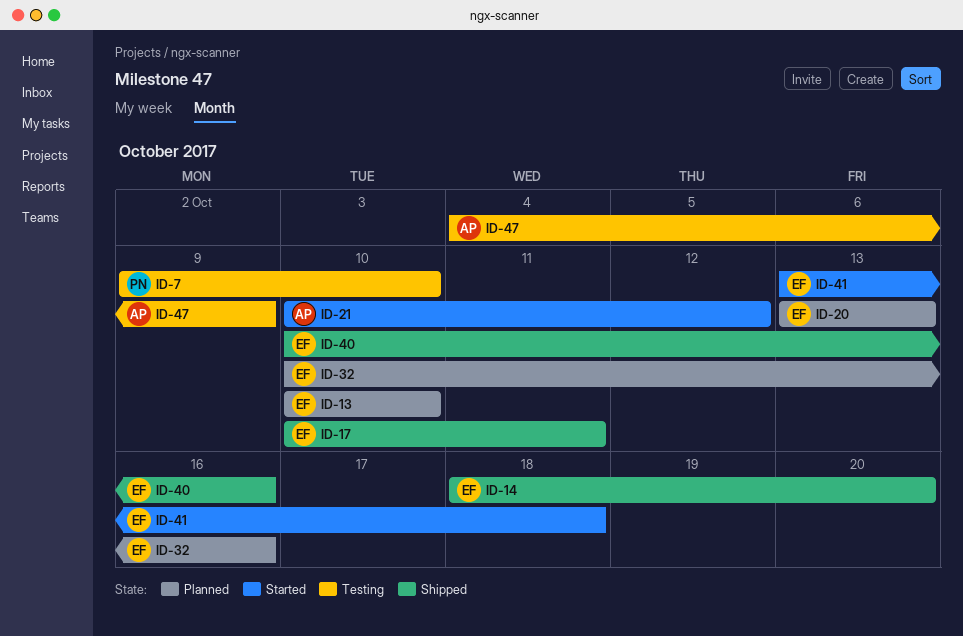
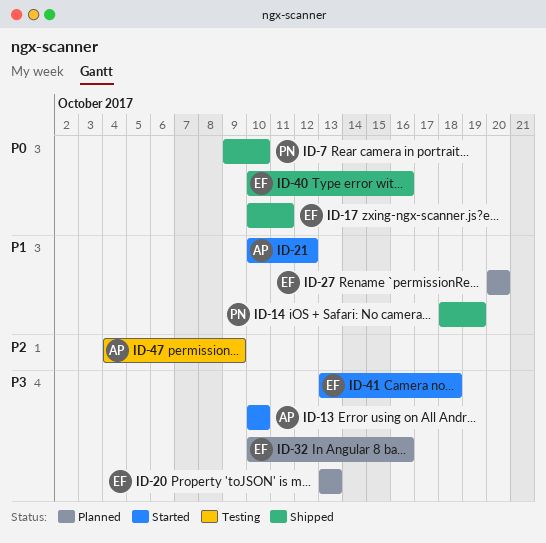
ID-7, status: Testing -> Shipped
ID-13, status: Planned -> Started
ID-13, owner: EF -> AP
ID-14, owner: EF -> PN
ID-14, due: Oct 20 -> Oct 19
ID-27: none -> present

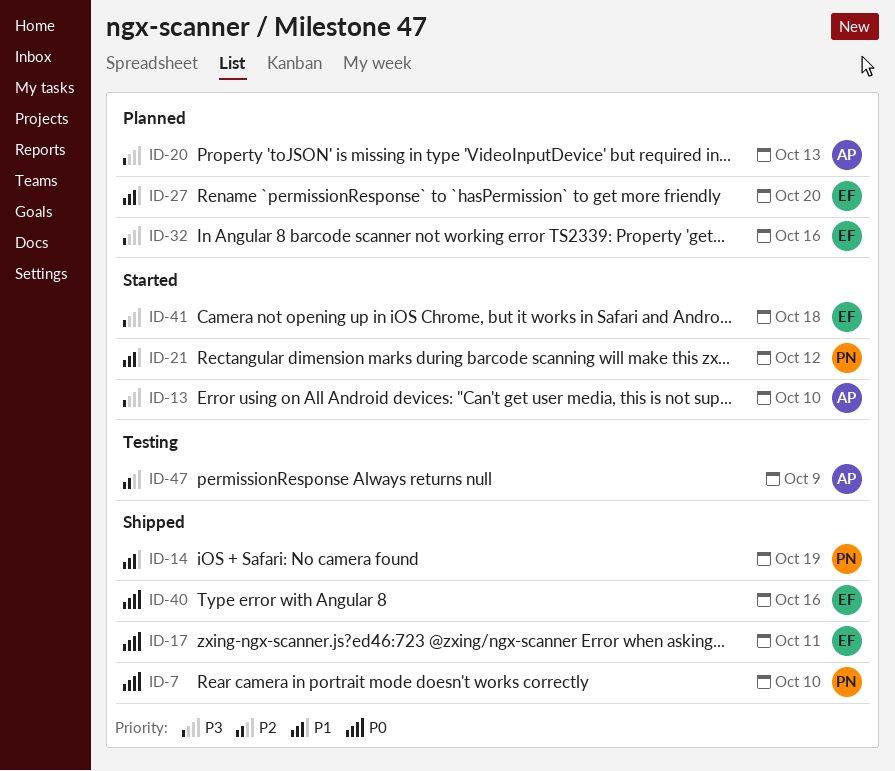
ID-20, owner: EF -> AP
ID-21, owner: AP -> PN

